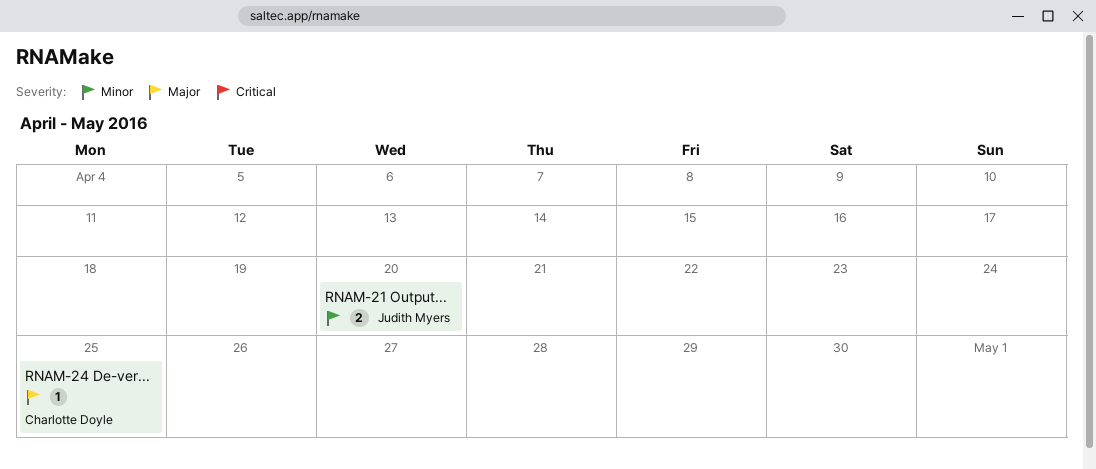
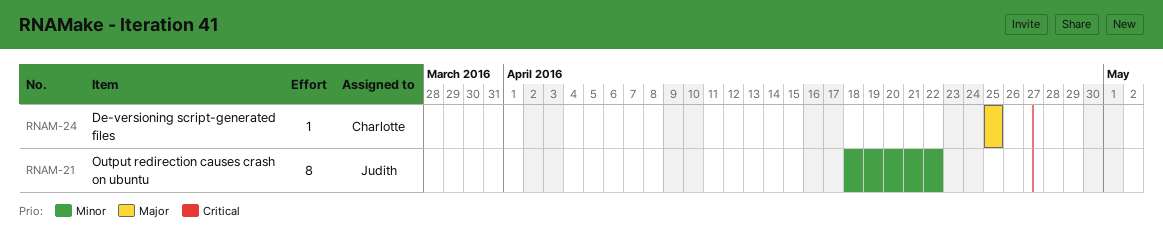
RNAM-21, estimate: 2 -> 8
RNAM-21, due: Apr 20 -> Apr 22

